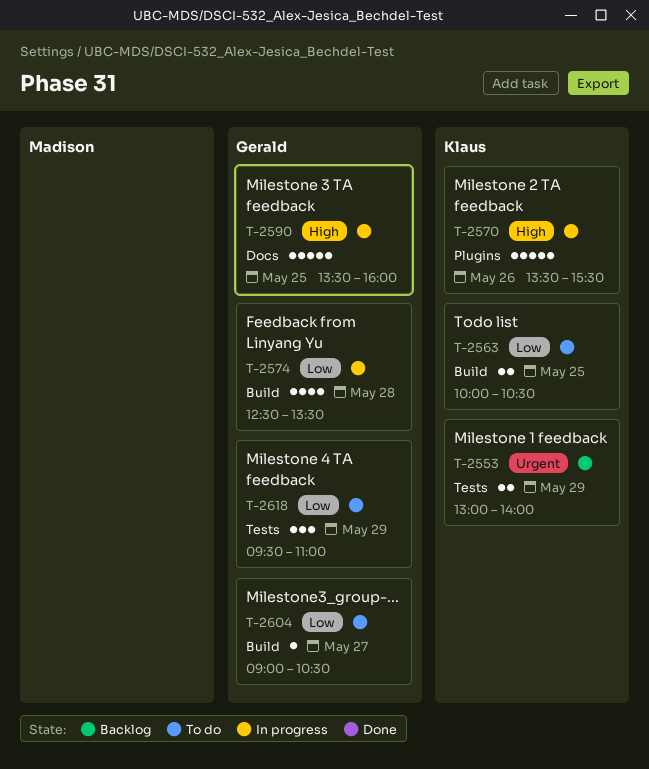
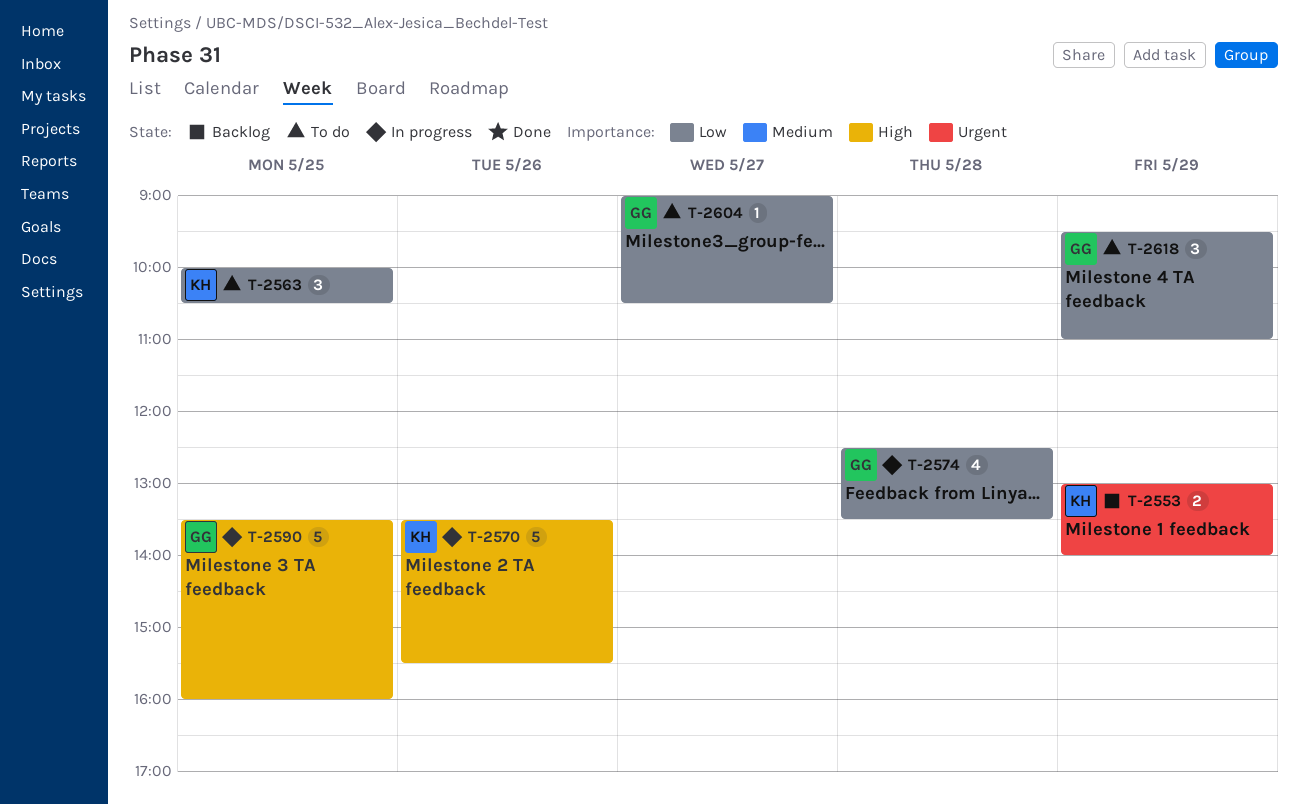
T-2563, estimate: 2 -> 3

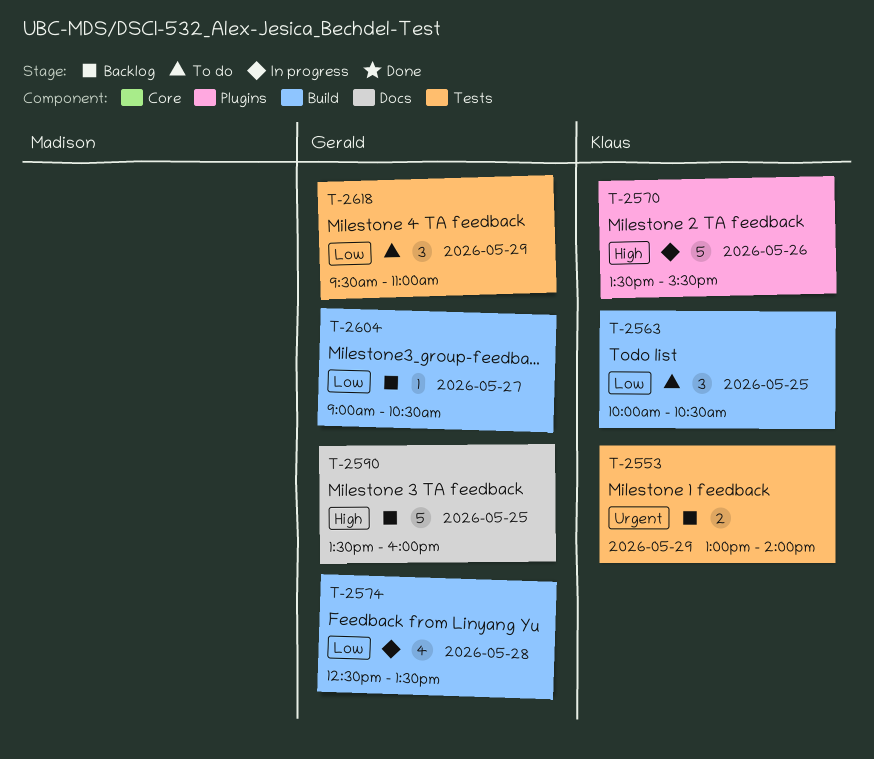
T-2590, status: In progress -> Backlog
T-2604, status: To do -> Backlog

